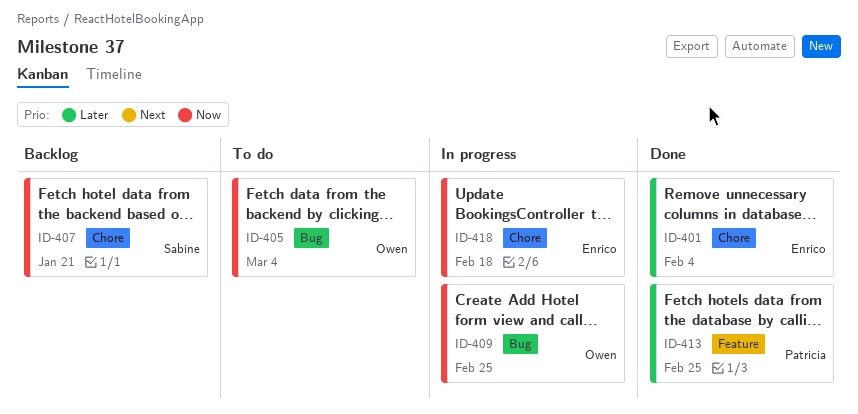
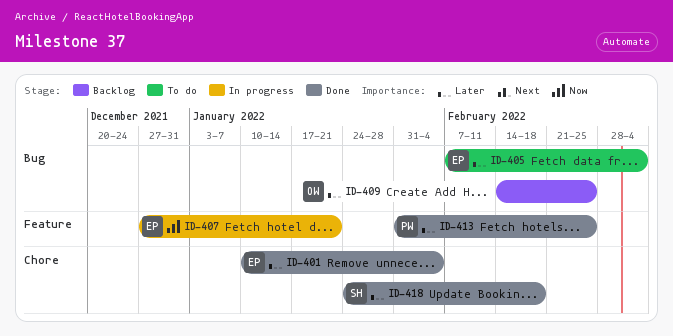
ID-405, owner: Owen -> Enrico
ID-405, priority: Now -> Later
ID-407, status: Backlog -> In progress
ID-407, owner: Sabine -> Enrico
ID-407, label: Chore -> Feature
ID-409, status: In progress -> Backlog
ID-409, priority: Now -> Later
ID-418, status: In progress -> Done
ID-418, owner: Enrico -> Sabine
ID-418, priority: Now -> Later

